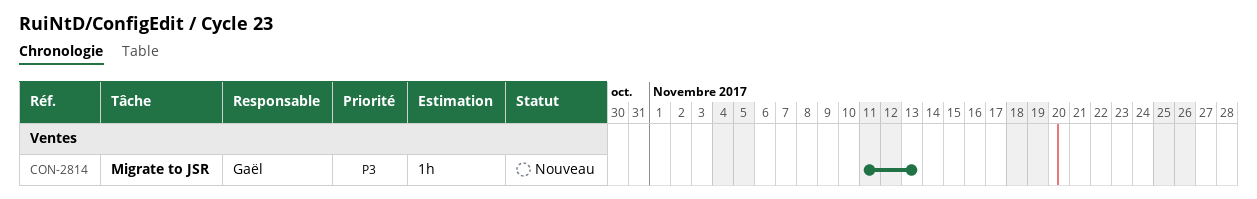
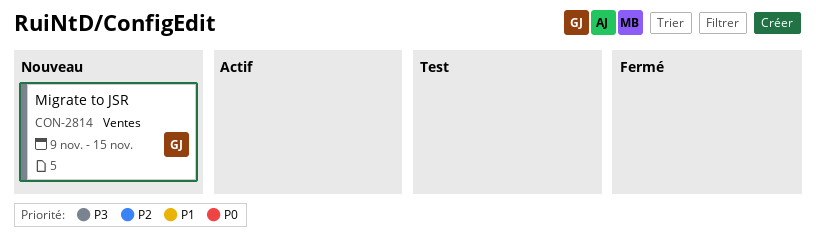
CON-2814, start: Nov 11 -> Nov 9
CON-2814, due: Nov 13 -> Nov 15

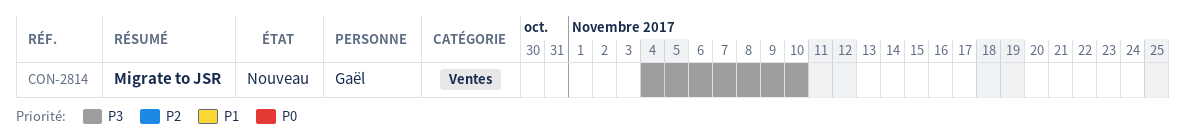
CON-2814, start: Nov 9 -> Nov 4
CON-2814, due: Nov 15 -> Nov 10

